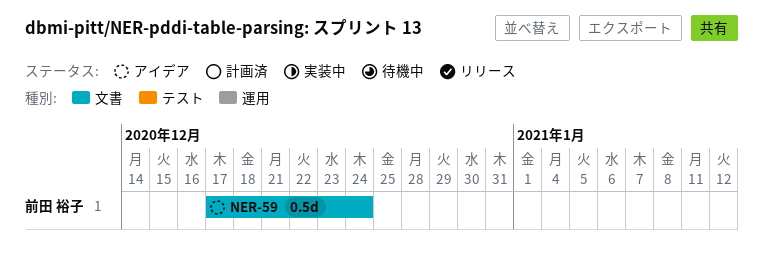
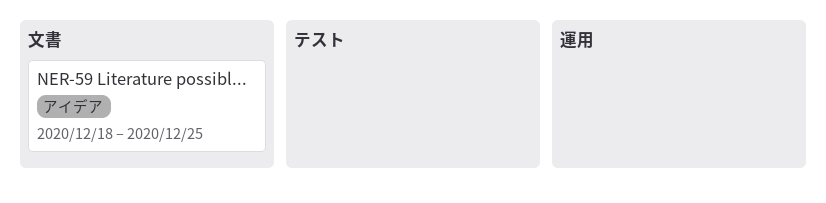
NER-59, start: Dec 17 -> Dec 18
NER-59, due: Dec 24 -> Dec 25

